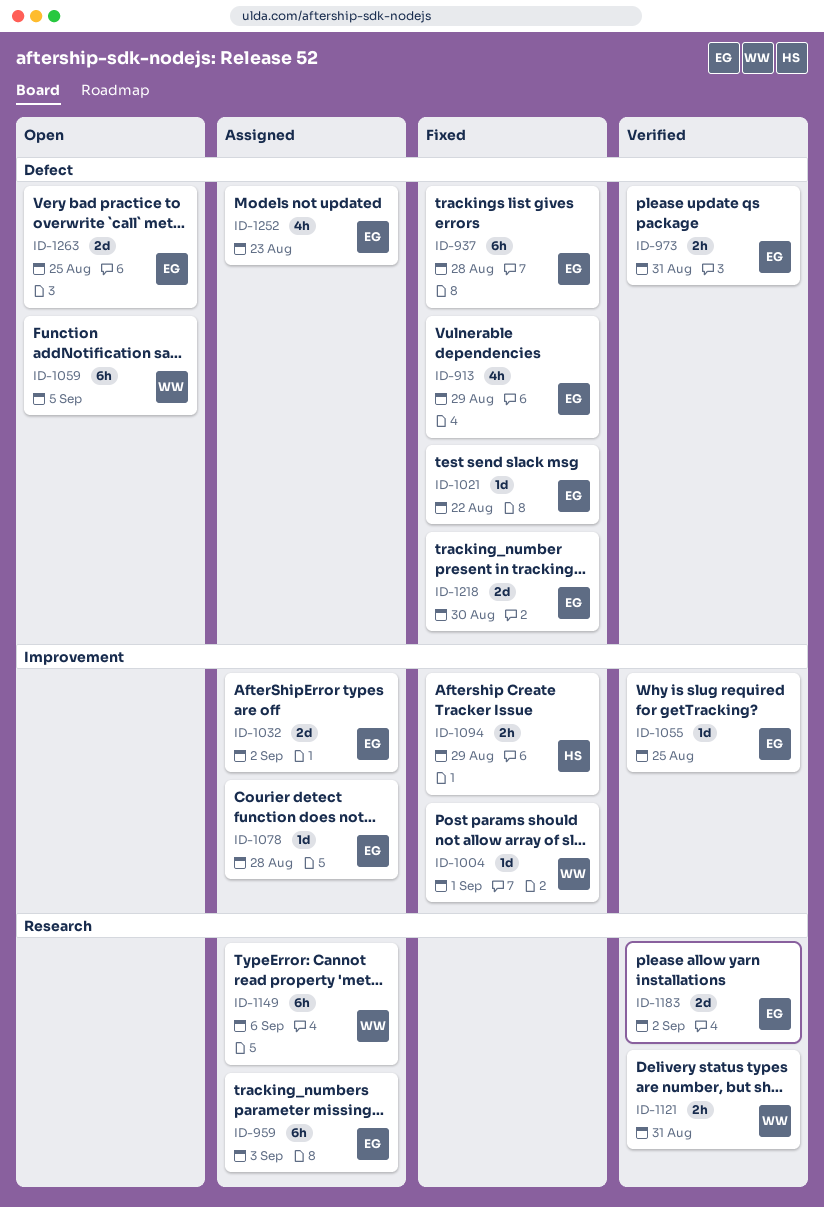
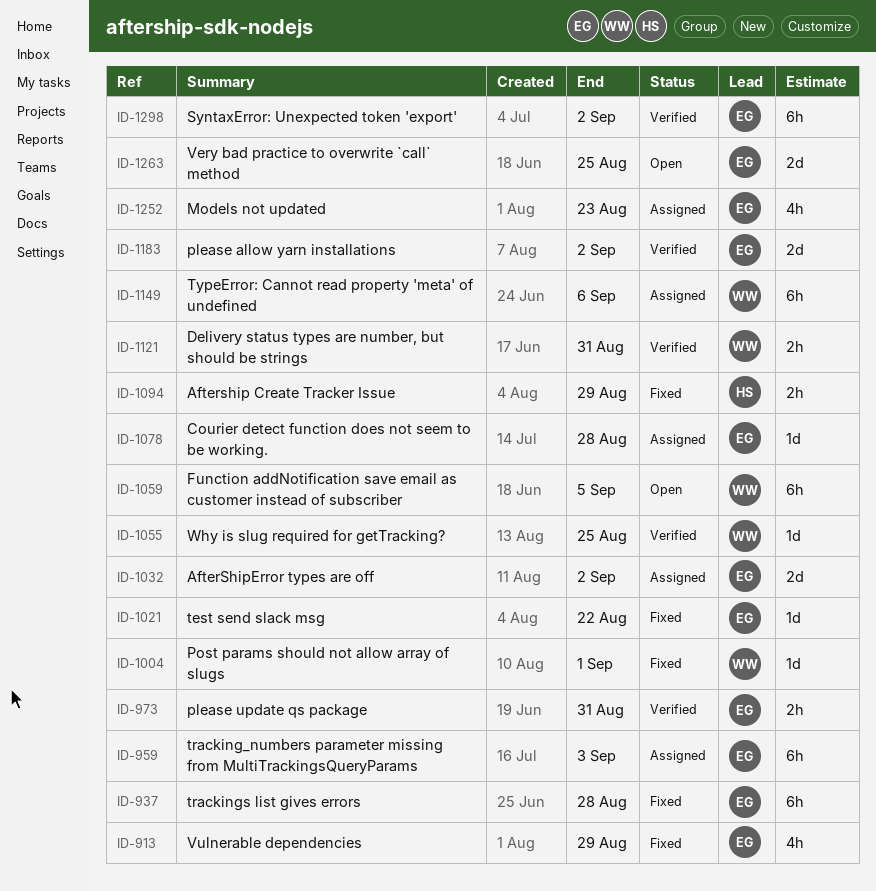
ID-1055, owner: EG -> WW
ID-1218: present -> none
ID-1298: none -> present

